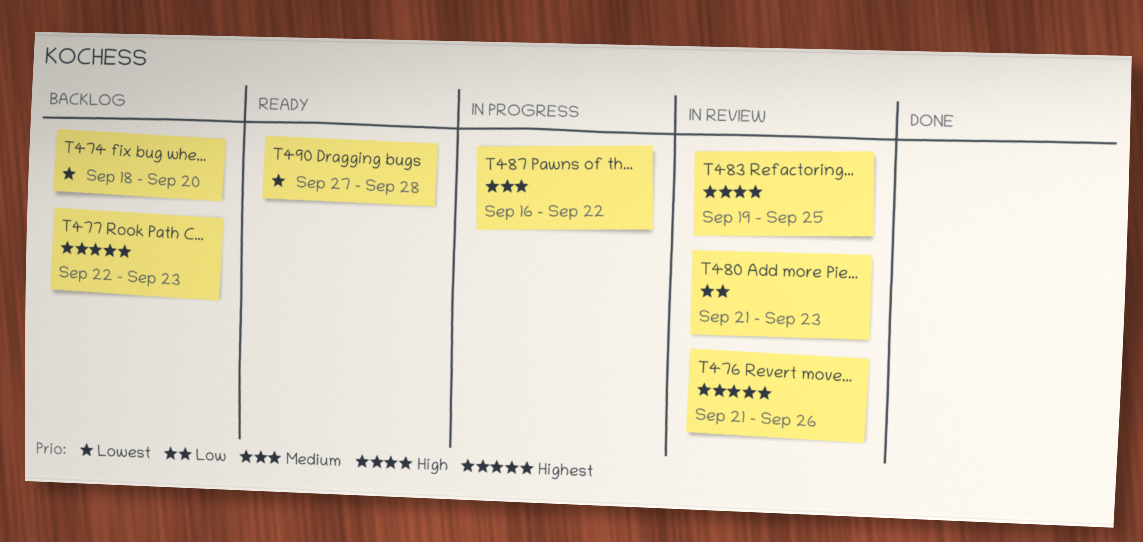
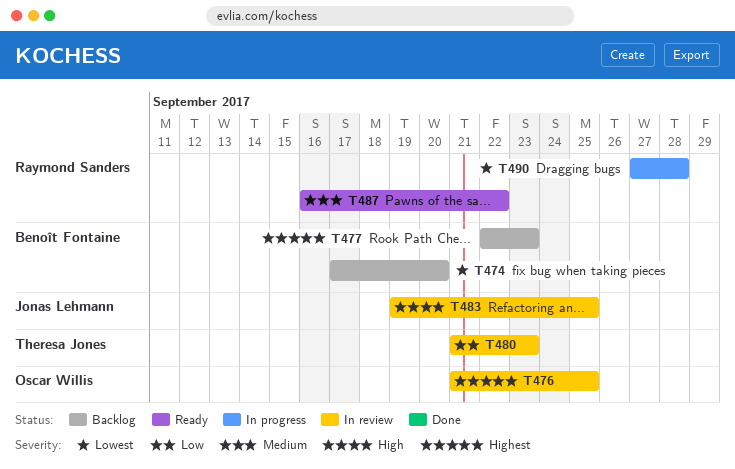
T474, start: Sep 18 -> Sep 17
T476, due: Sep 26 -> Sep 25
T487, status: In progress -> Ready
T490, status: Ready -> In progress

